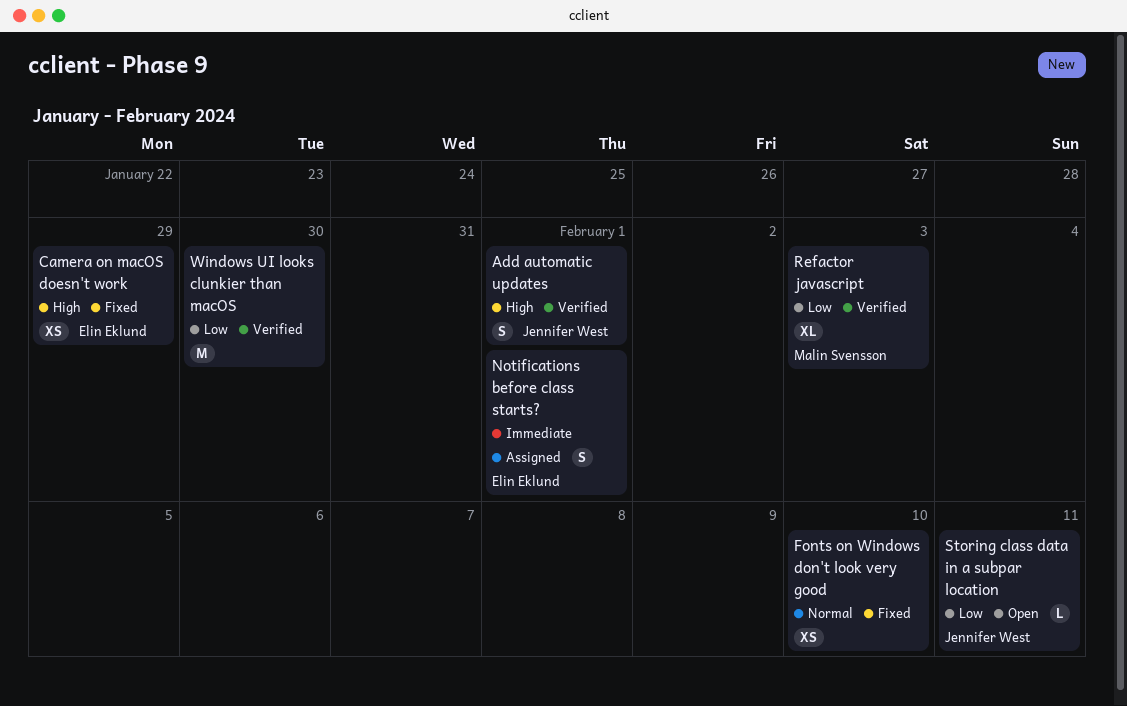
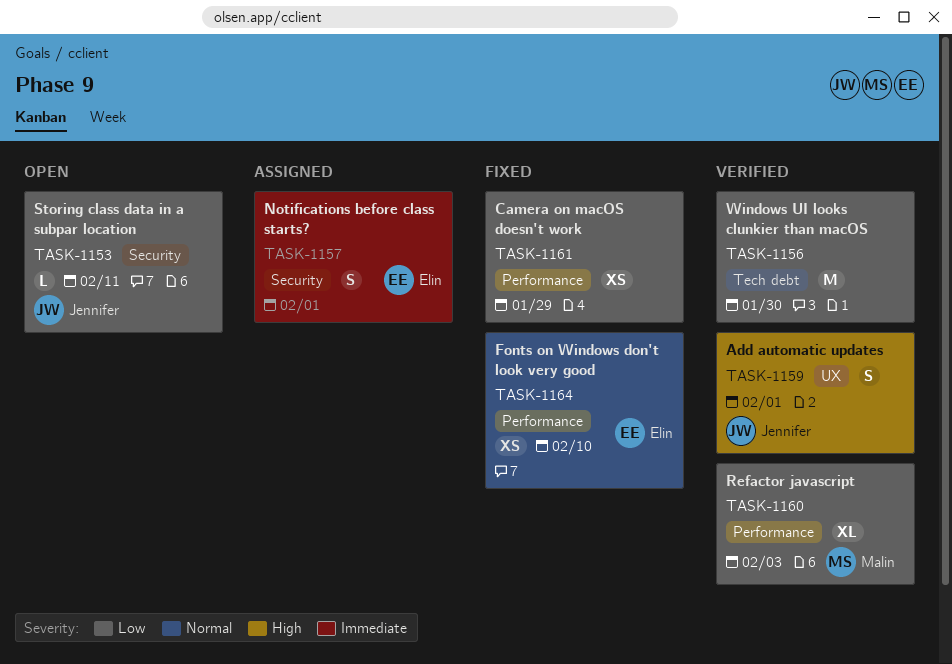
Camera on macOS doesn't work, owner: Elin Eklund -> none
Camera on macOS doesn't work, priority: High -> Low
Fonts on Windows don't look very good, owner: none -> Elin Eklund

